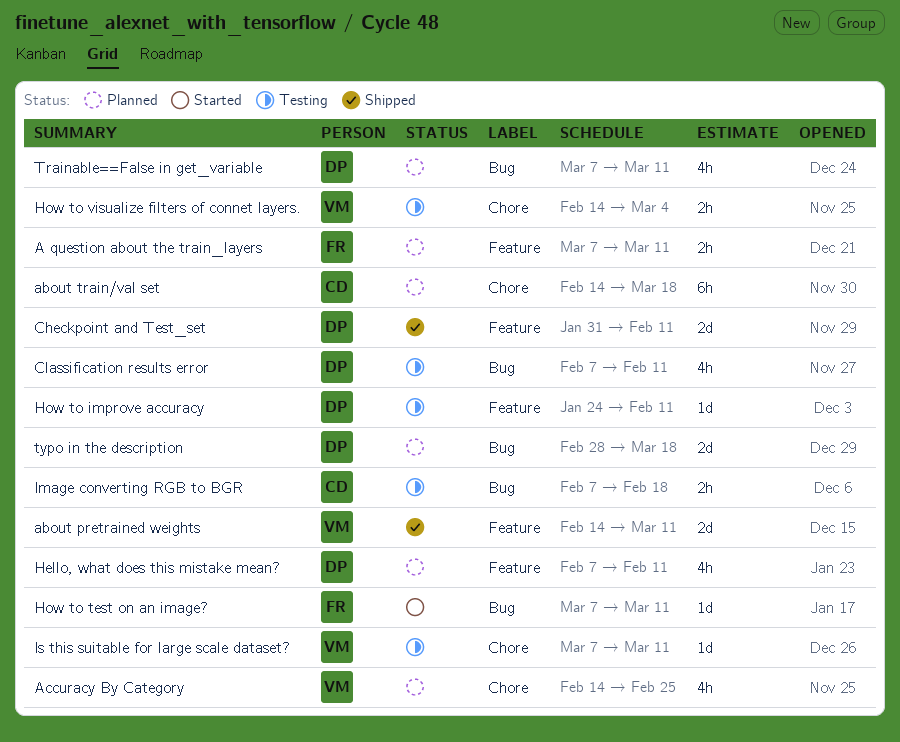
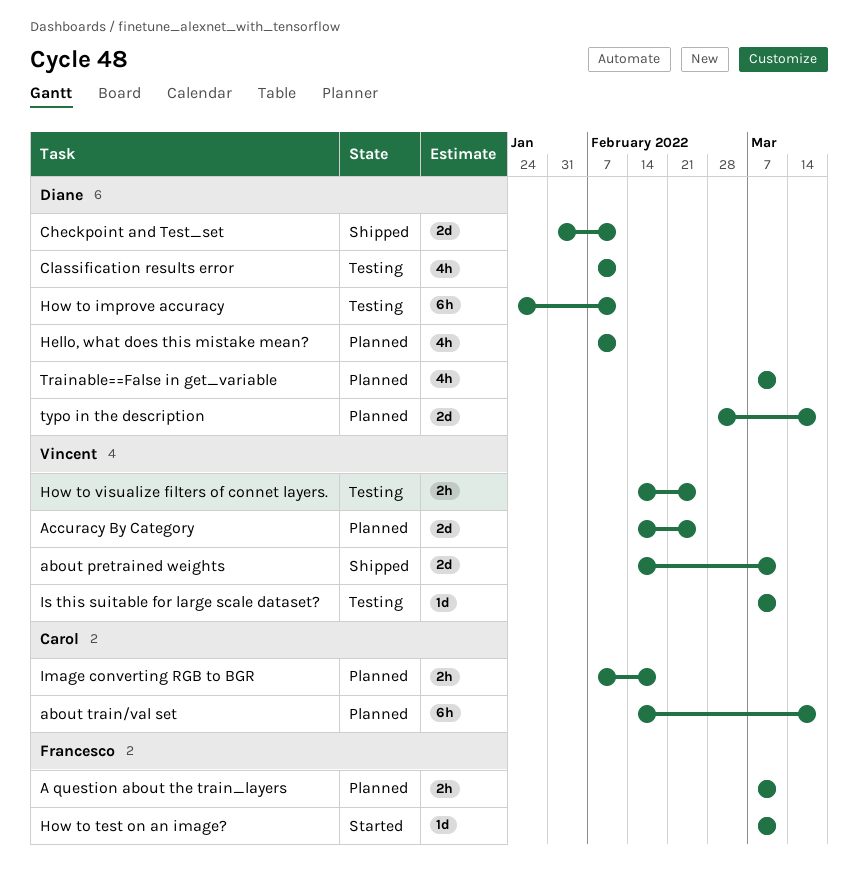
Accuracy By Category, estimate: 4h -> 2d
How to improve accuracy, estimate: 1d -> 6h
How to visualize filters of connet layers., due: Mar 4 -> Feb 25
Image converting RGB to BGR, status: Testing -> Planned

